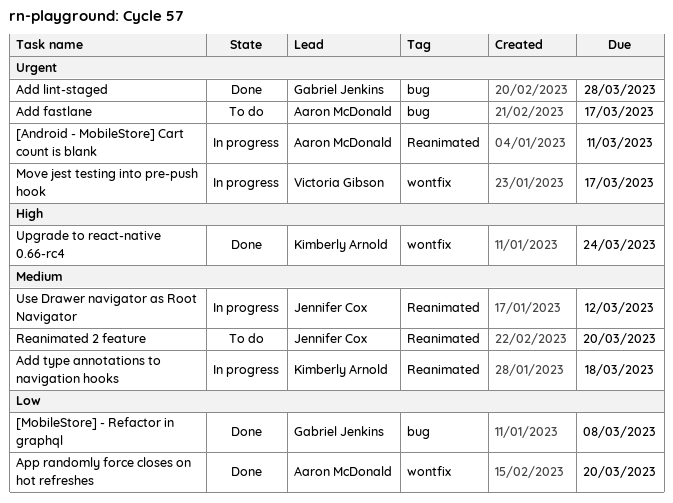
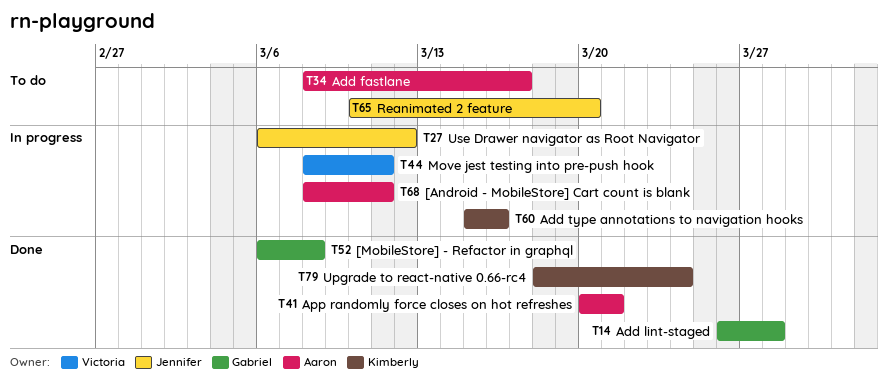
Add type annotations to navigation hooks, due: Mar 18 -> Mar 16
App randomly force closes on hot refreshes, due: Mar 20 -> Mar 21
Move jest testing into pre-push hook, due: Mar 17 -> Mar 11

